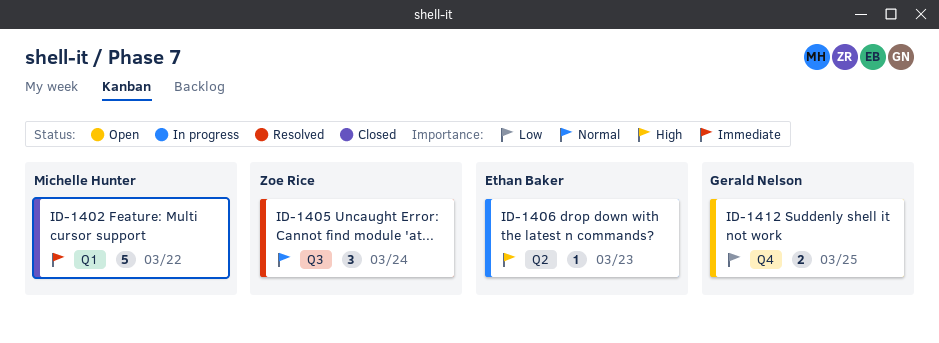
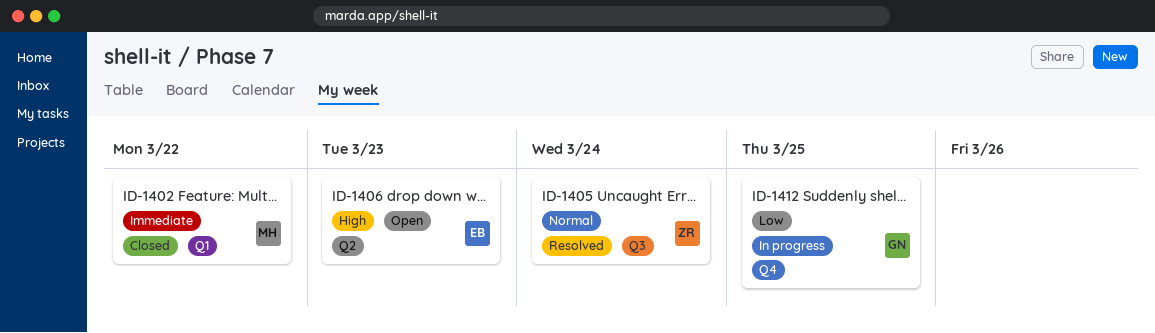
ID-1406, status: In progress -> Open
ID-1412, status: Open -> In progress

